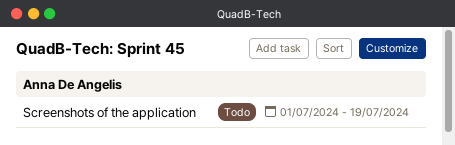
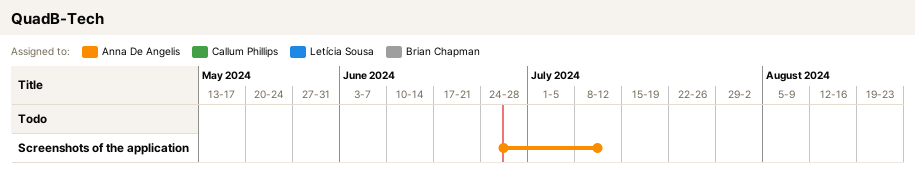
Screenshots of the application, start: Jul 1 -> Jun 24
Screenshots of the application, due: Jul 19 -> Jul 12

